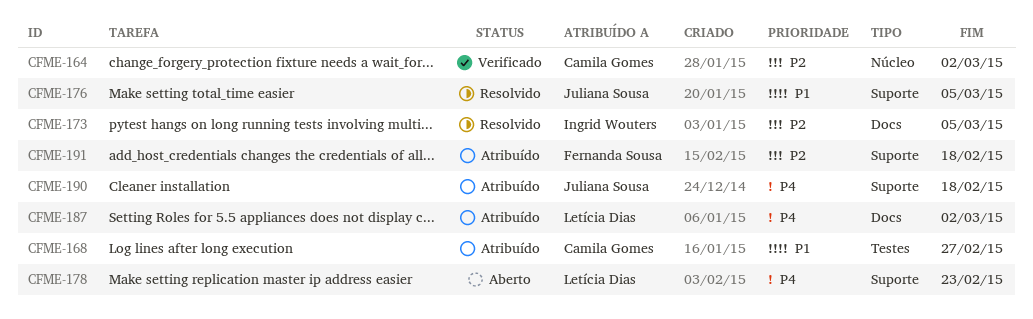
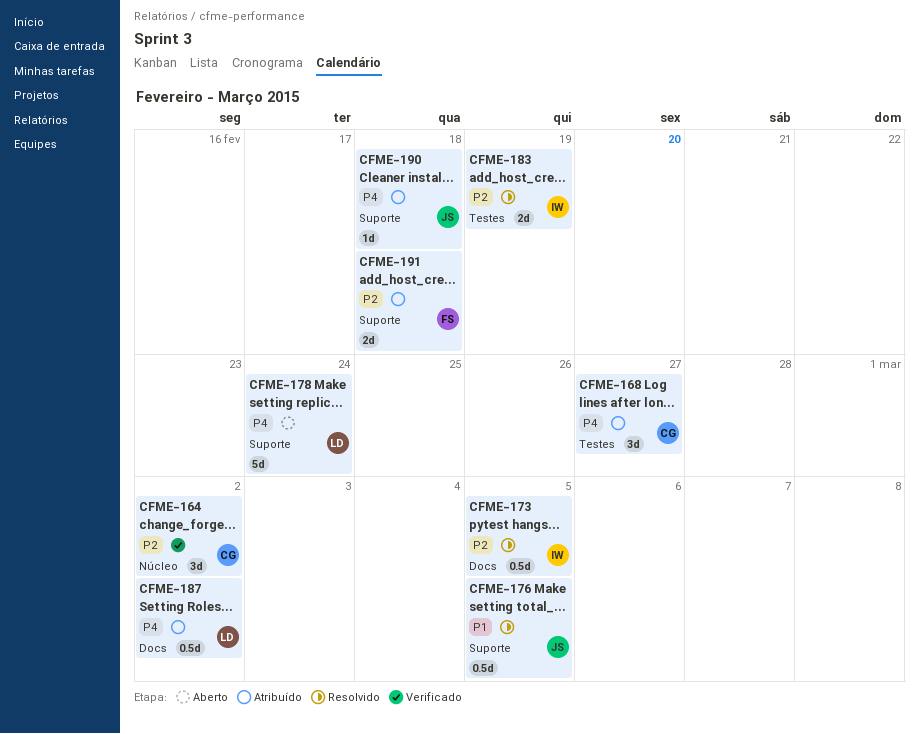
CFME-168, priority: P1 -> P4
CFME-178, due: Feb 23 -> Feb 24
CFME-183: none -> present

